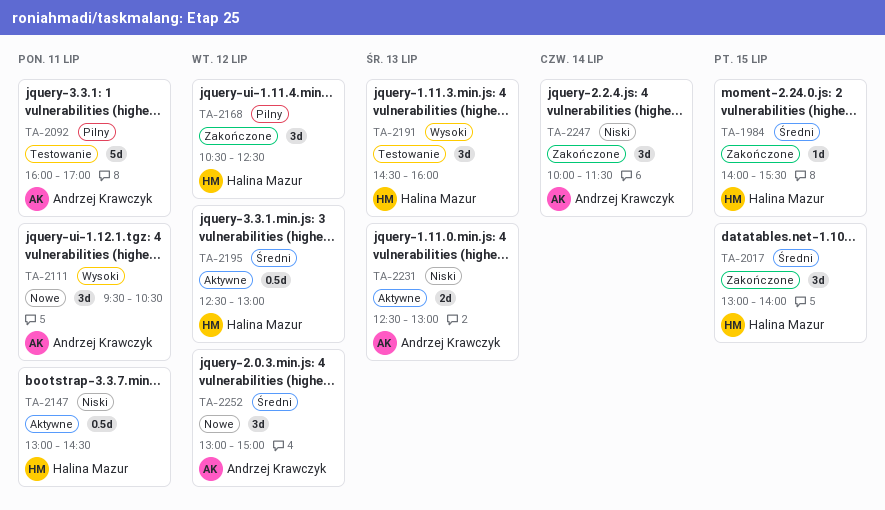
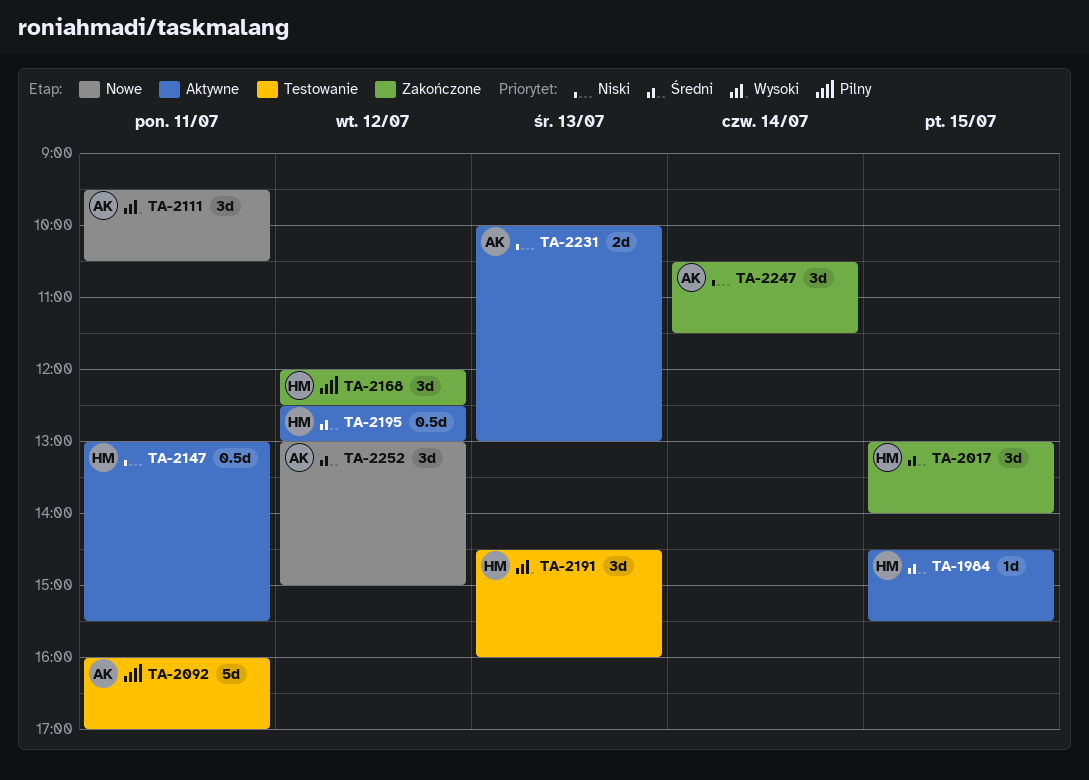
TA-1984, status: Zakończone -> Aktywne
TA-1984, begins: 14:00 -> 14:30
TA-2147, ends: 14:30 -> 15:30
TA-2168, begins: 10:30 -> 12:00
TA-2231, begins: 12:30 -> 10:00
TA-2247, begins: 10:00 -> 10:30

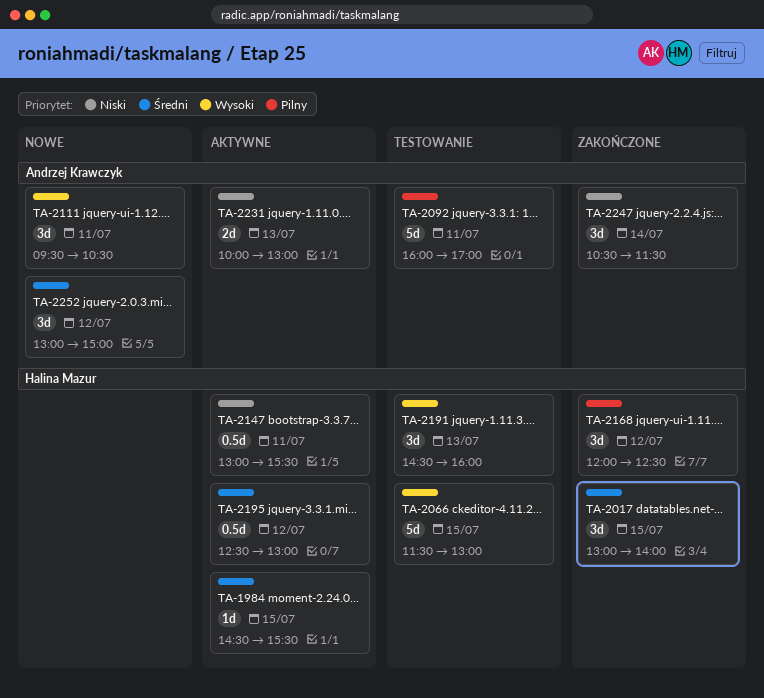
TA-2066: none -> present

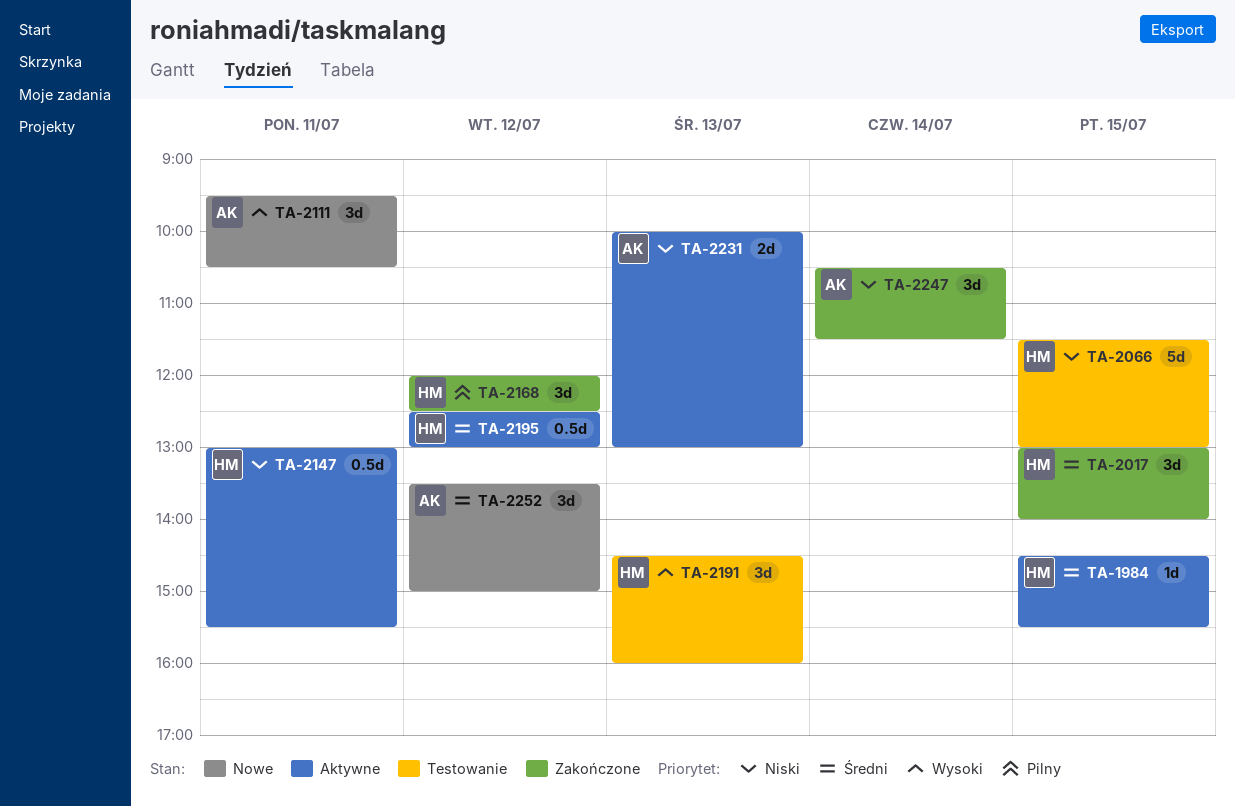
TA-2066, priority: Wysoki -> Niski
TA-2092: present -> none
TA-2252, begins: 13:00 -> 13:30

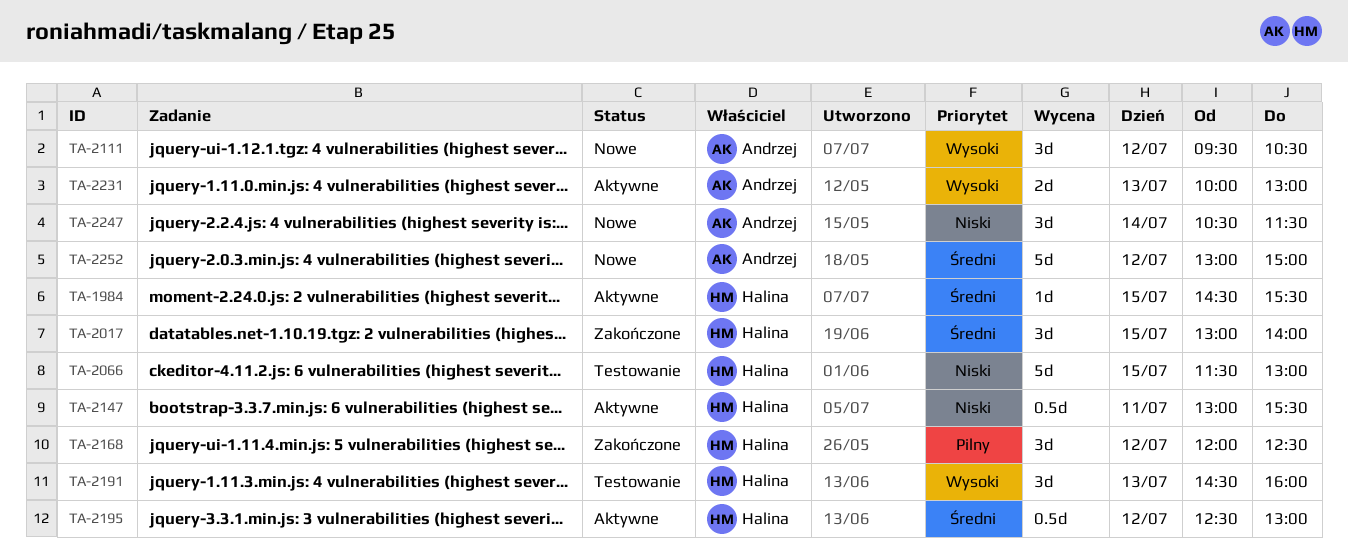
TA-2111, day: Jul 11 -> Jul 12
TA-2231, priority: Niski -> Wysoki
TA-2247, status: Zakończone -> Nowe
TA-2252, estimate: 3d -> 5d
TA-2252, begins: 13:30 -> 13:00

